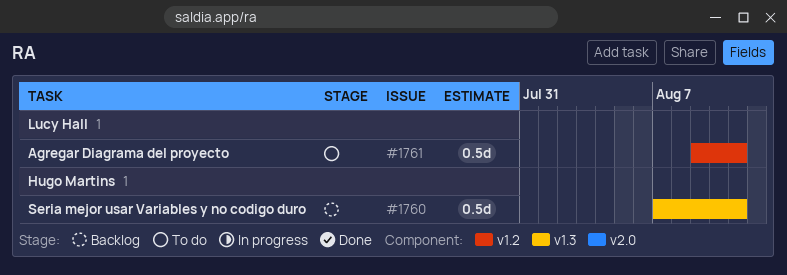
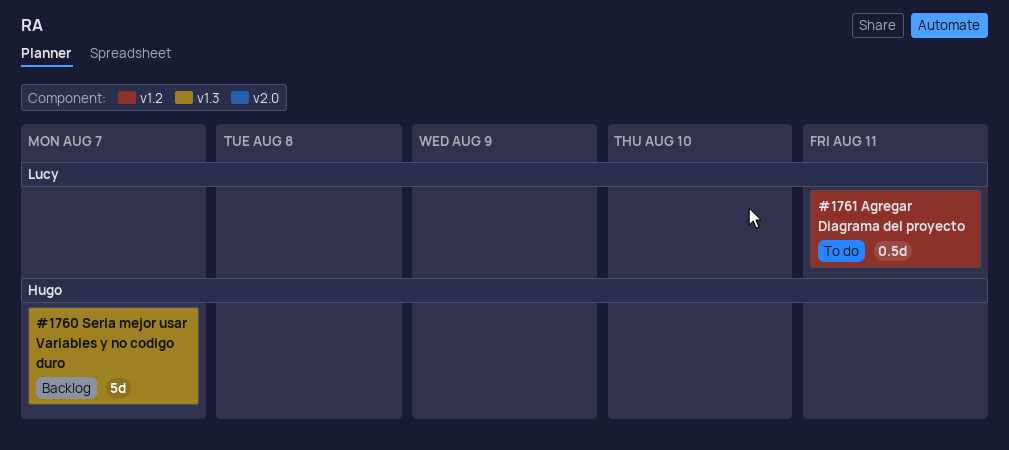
#1760, estimate: 0.5d -> 5d
#1760, due: Aug 11 -> Aug 7

